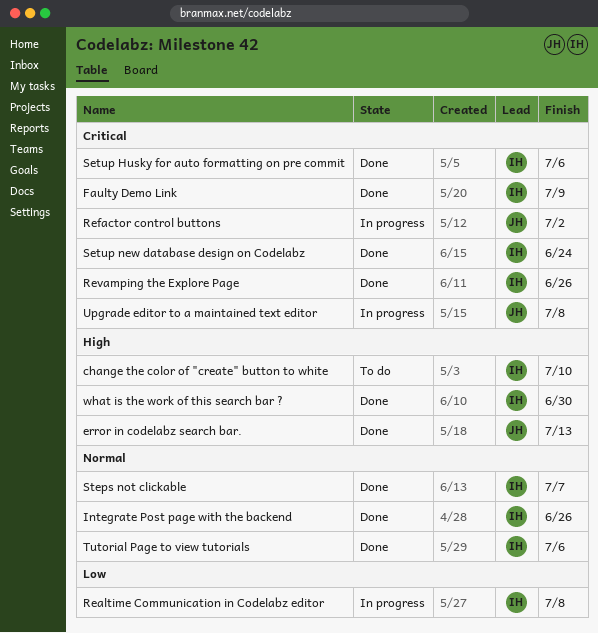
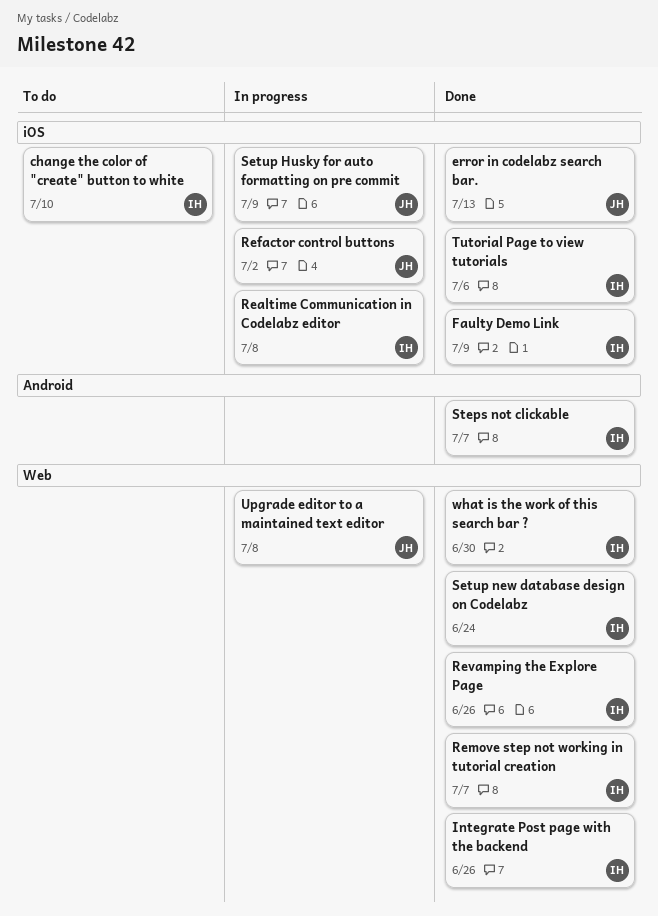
Remove step not working in tutorial creation: none -> present
Setup Husky for auto formatting on pre commit, status: Done -> In progress
Setup Husky for auto formatting on pre commit, owner: IH -> JH
Setup Husky for auto formatting on pre commit, due: Jul 6 -> Jul 9

